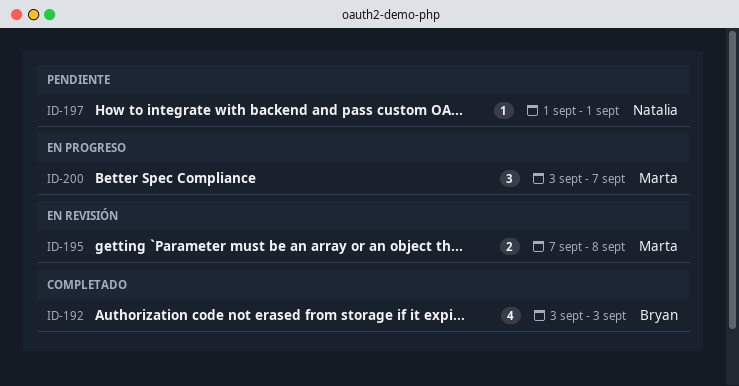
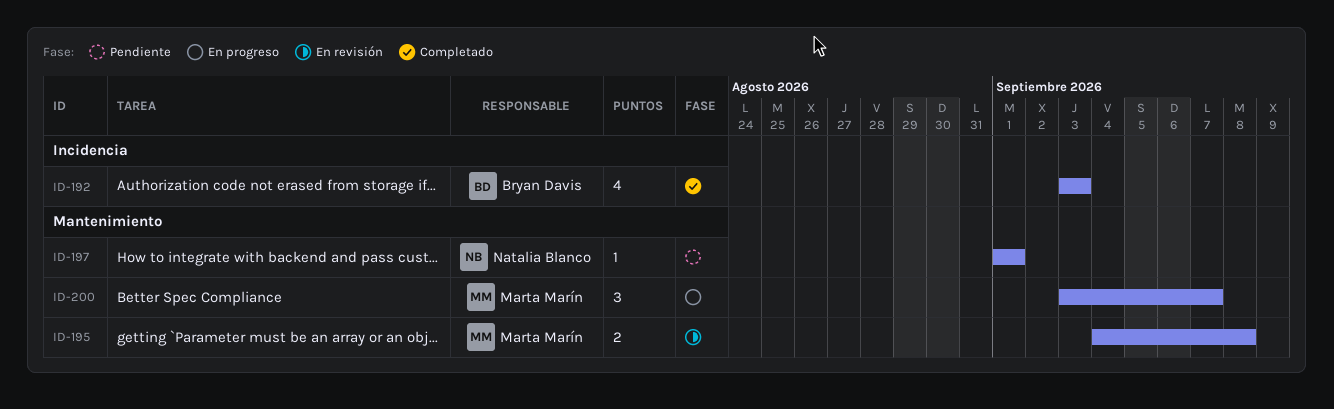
ID-195, start: Sep 7 -> Sep 4

